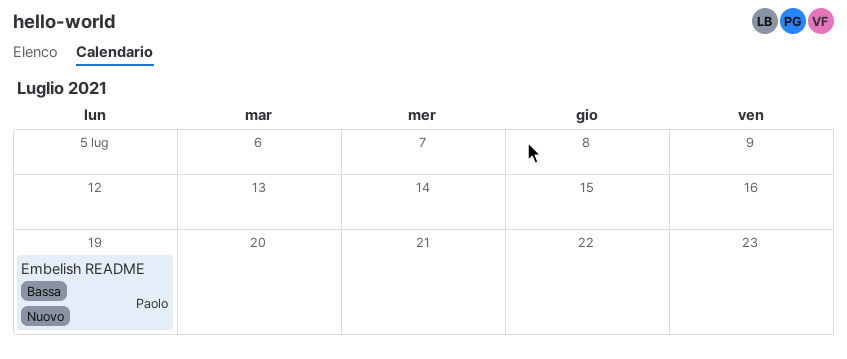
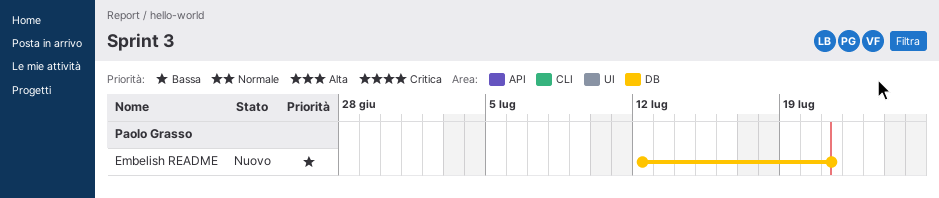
Embelish README, due: Jul 19 -> Jul 21

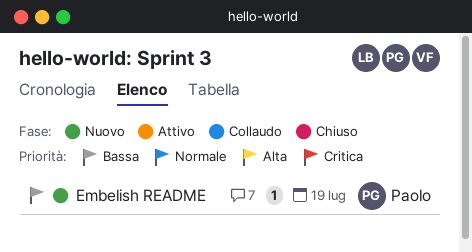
Embelish README, due: Jul 21 -> Jul 19

